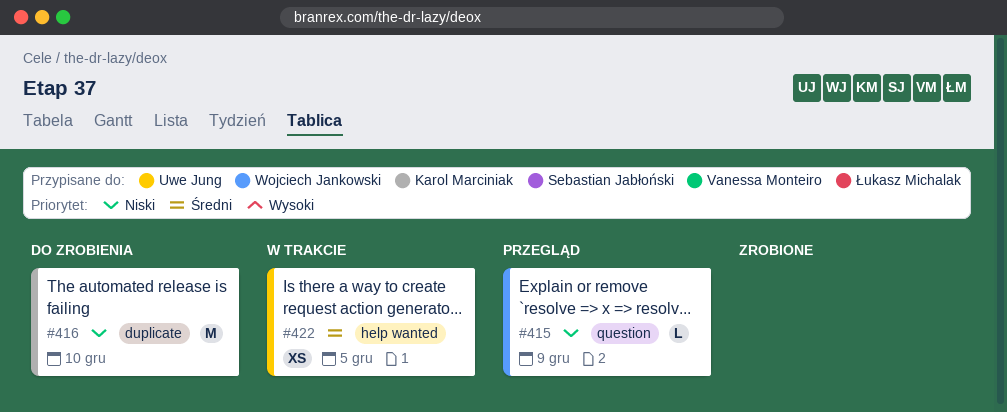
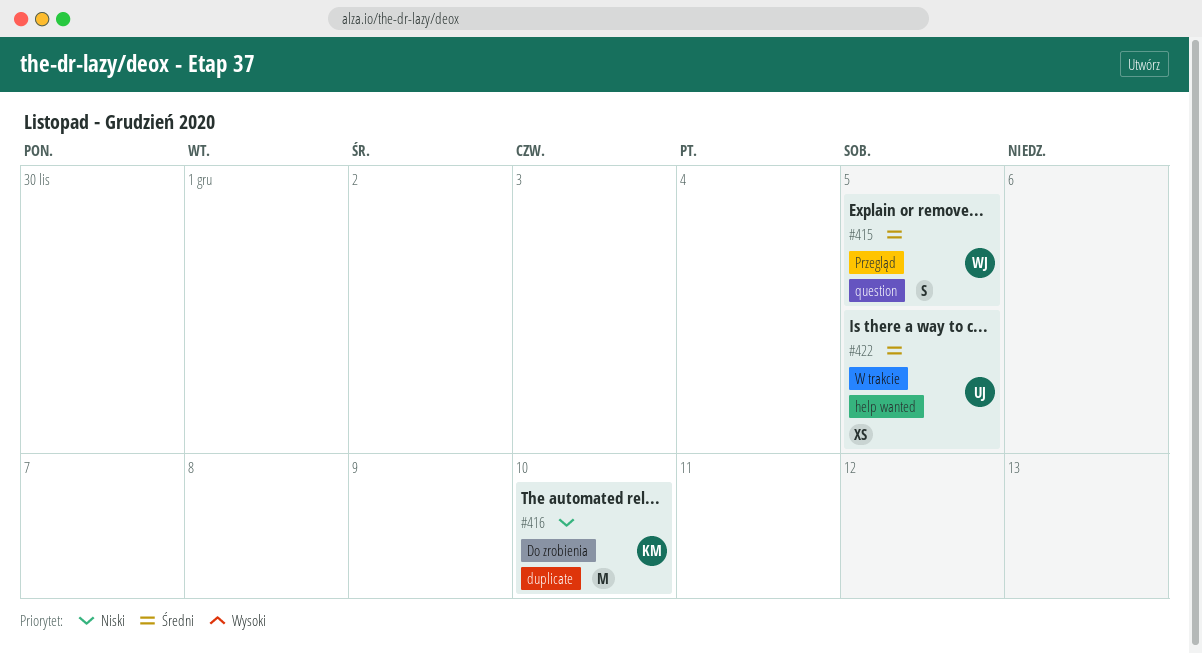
#415, priority: Niski -> Średni
#415, estimate: L -> S
#415, due: Dec 9 -> Dec 5

